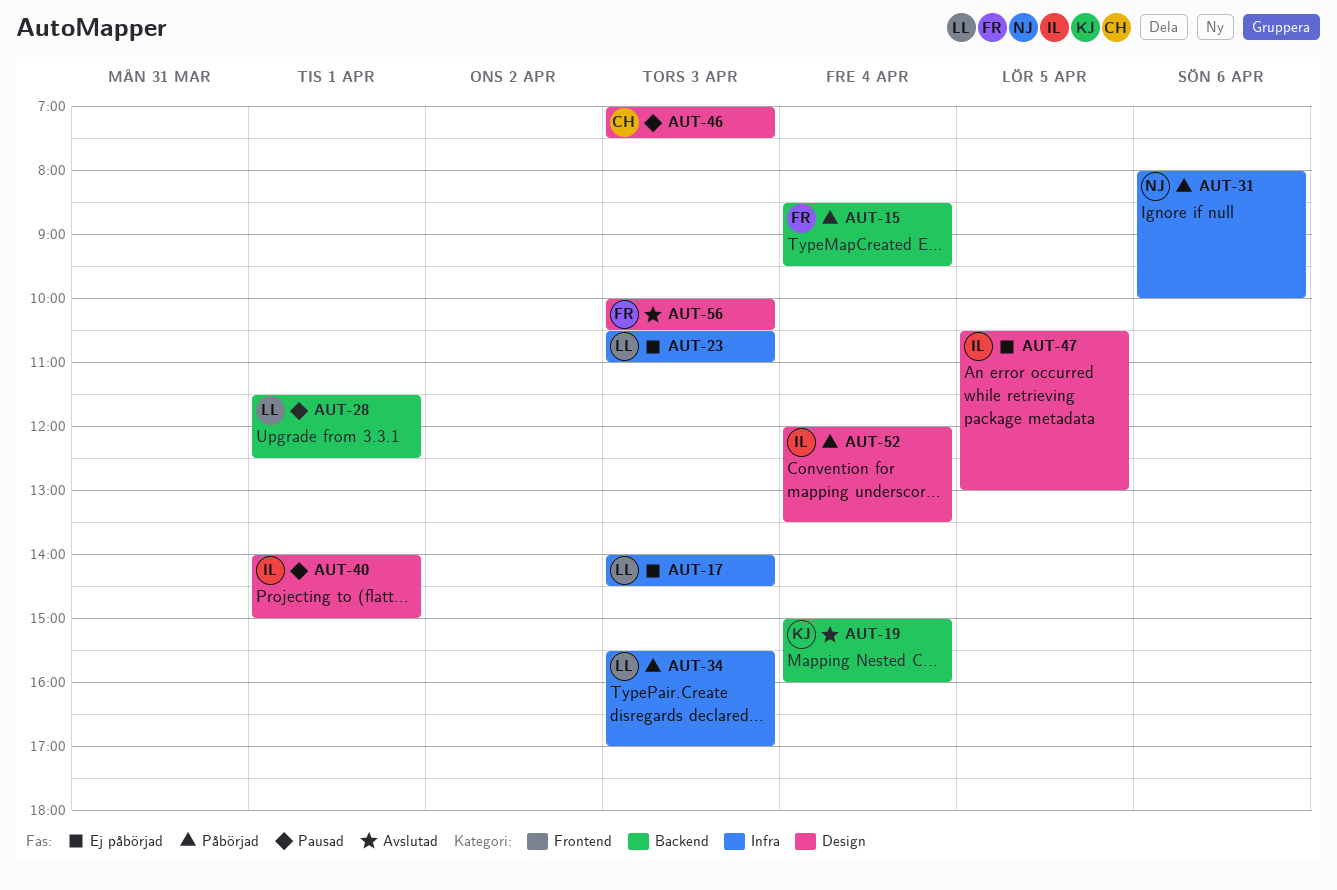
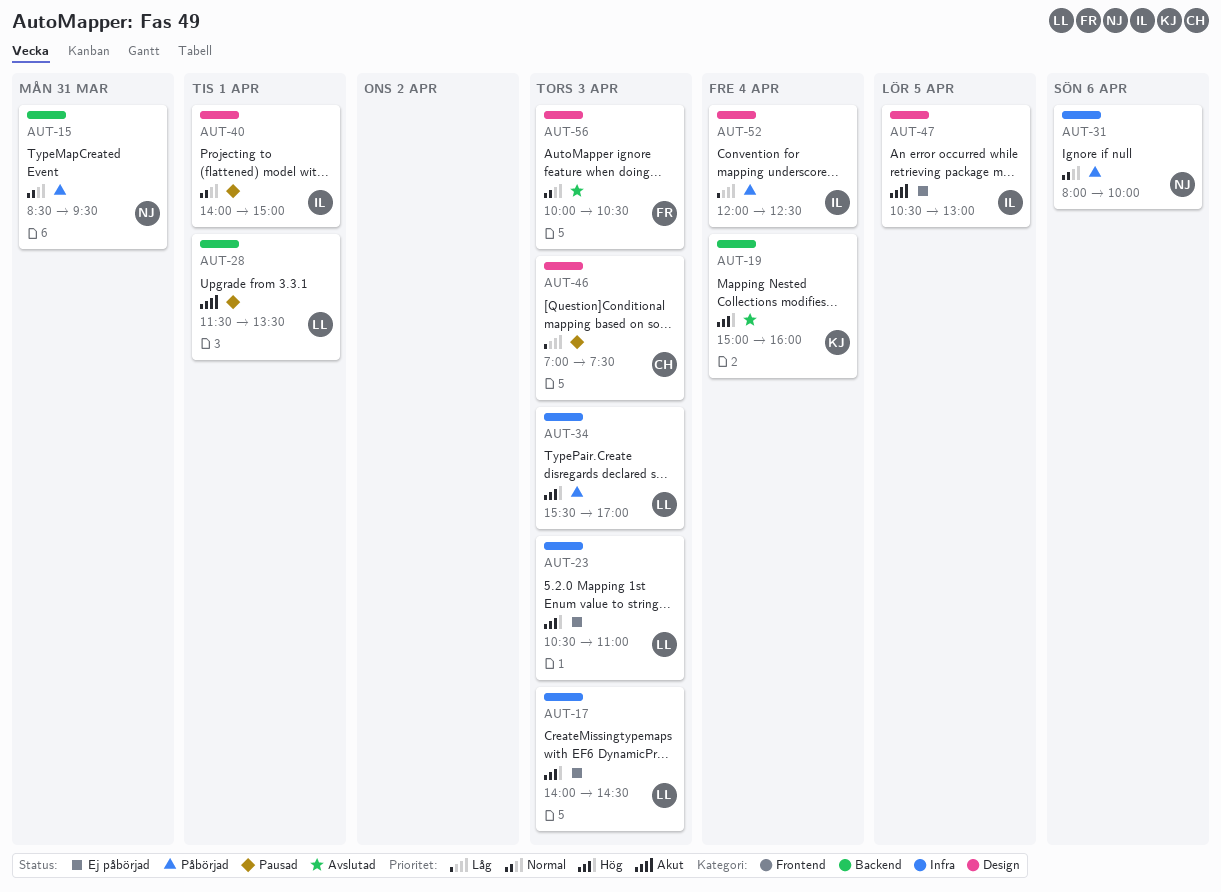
AUT-15, owner: FR -> NJ
AUT-15, day: Apr 4 -> Mar 31
AUT-28, ends: 12:30 -> 13:30
AUT-52, ends: 13:30 -> 12:30

